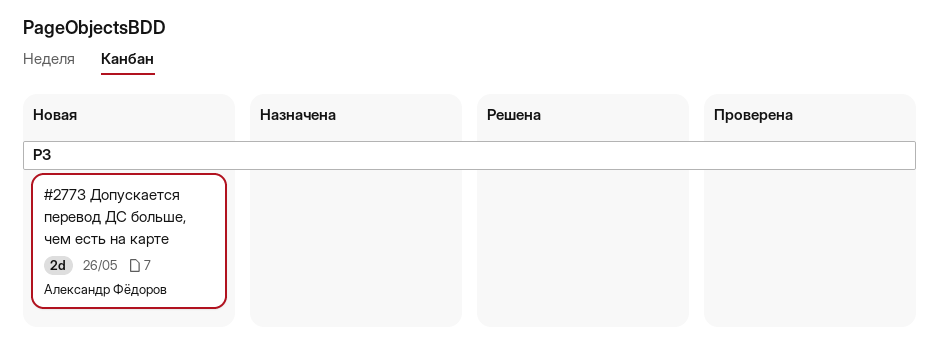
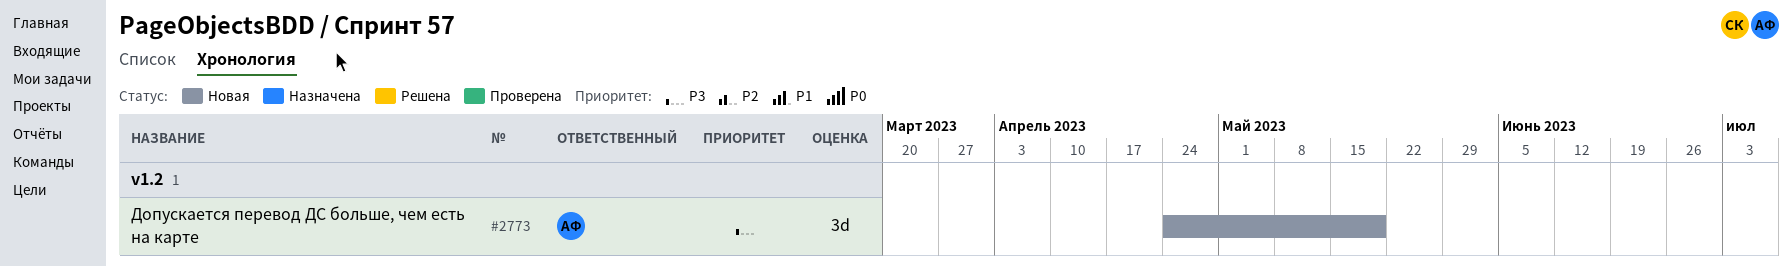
#2773, estimate: 2d -> 3d
#2773, due: May 26 -> May 19

